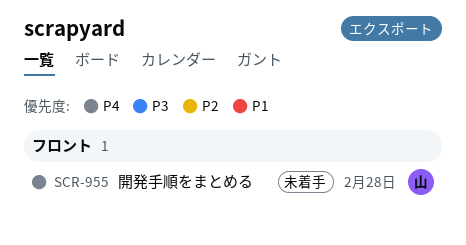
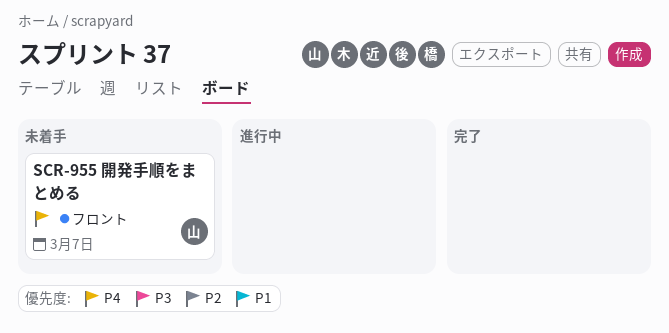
SCR-955, due: Feb 28 -> Mar 7

